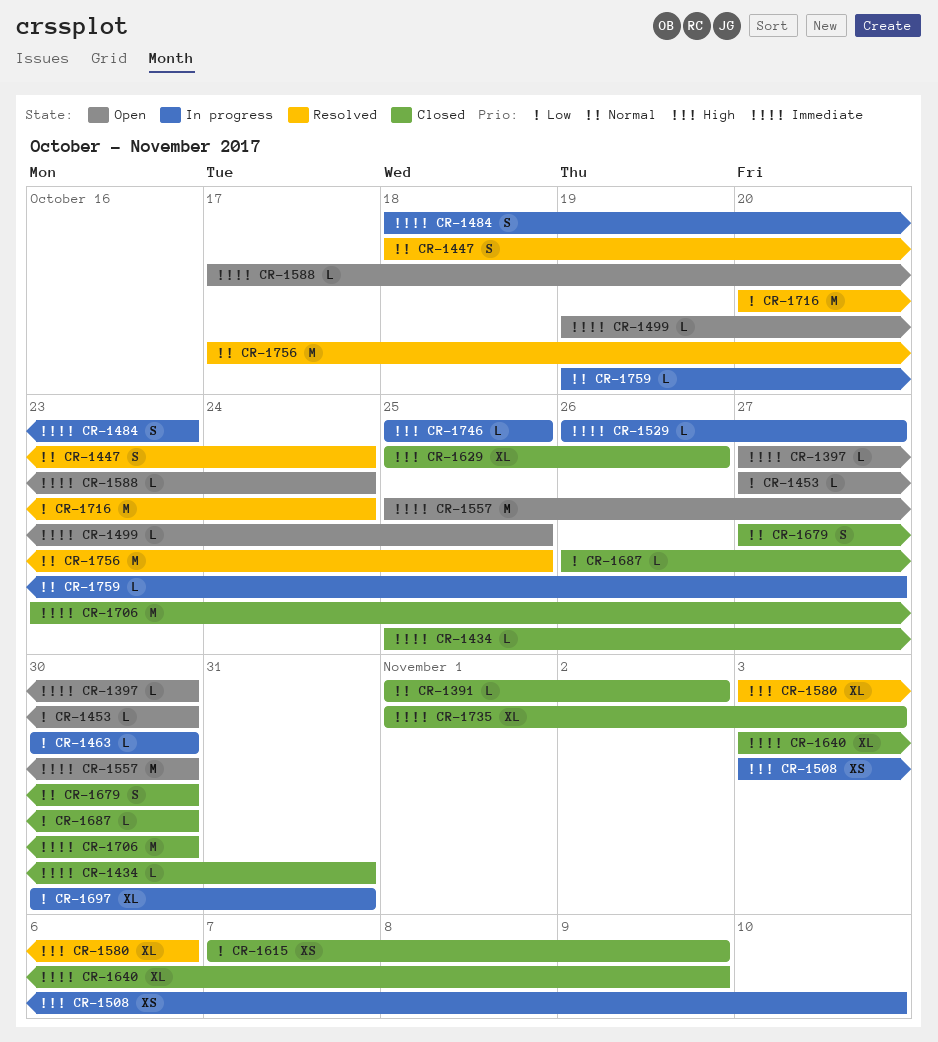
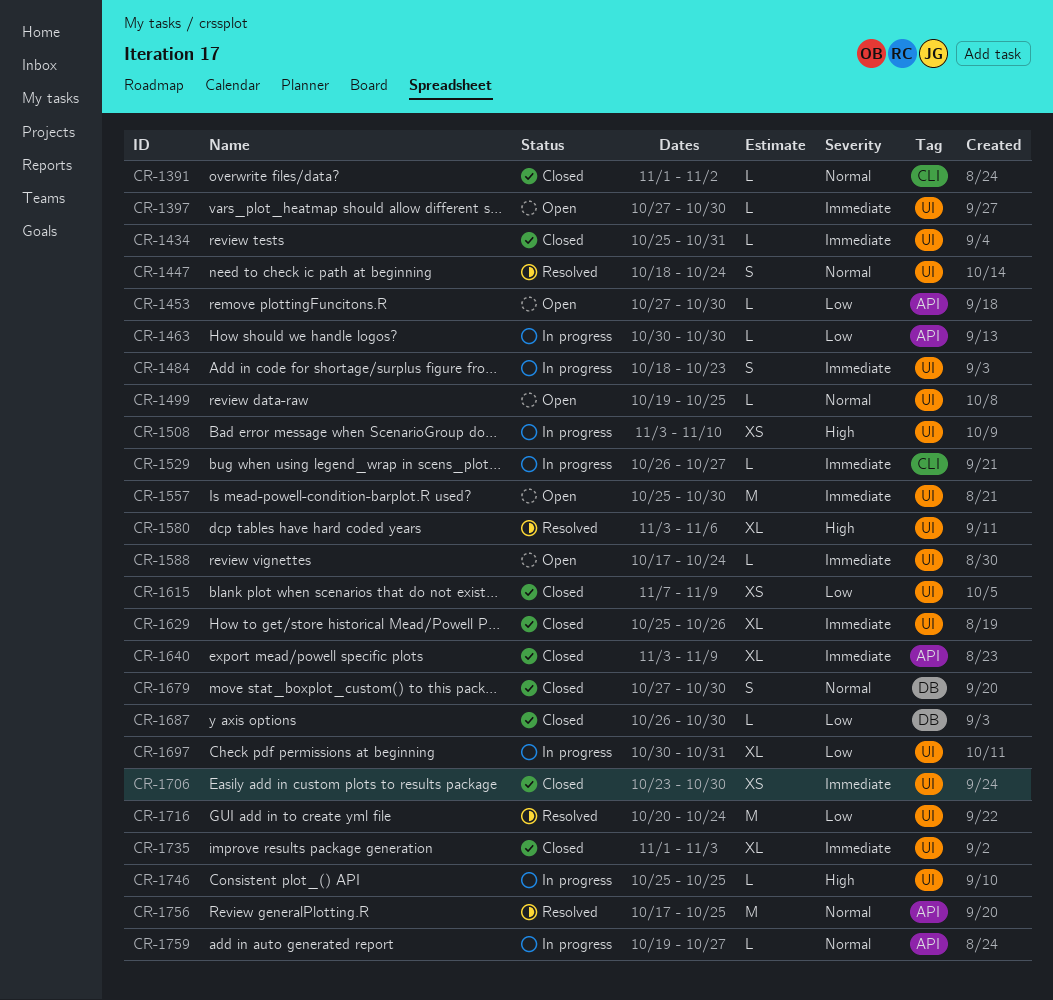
CR-1499, priority: Immediate -> Normal
CR-1629, priority: High -> Immediate
CR-1706, estimate: M -> XS

